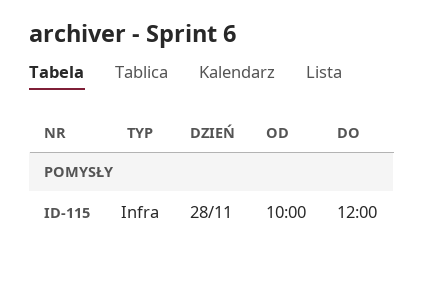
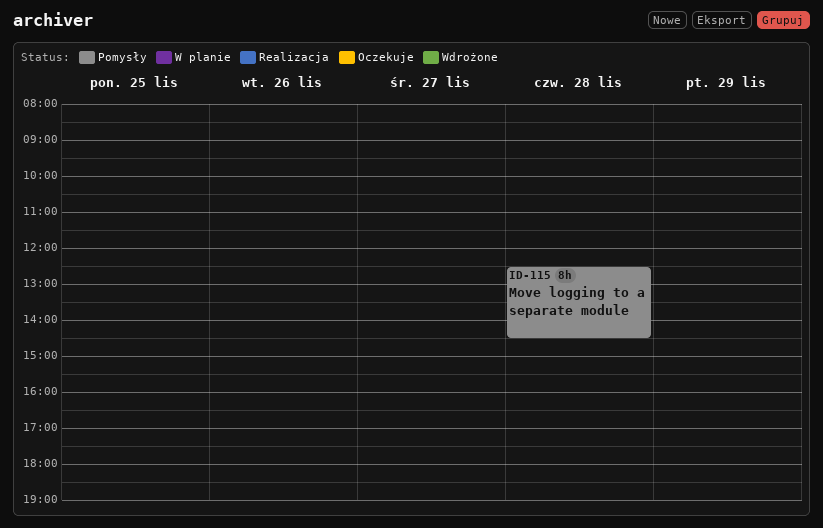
ID-115, begins: 10:00 -> 12:30
ID-115, ends: 12:00 -> 14:30

